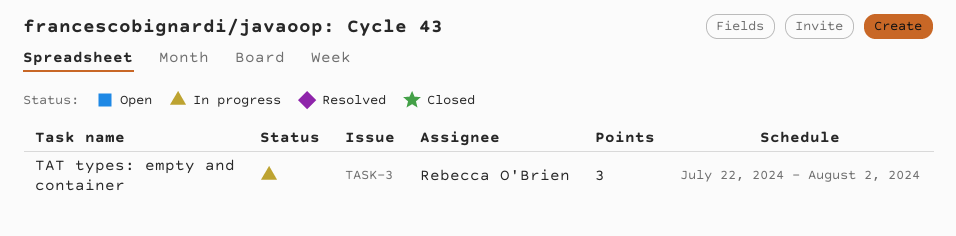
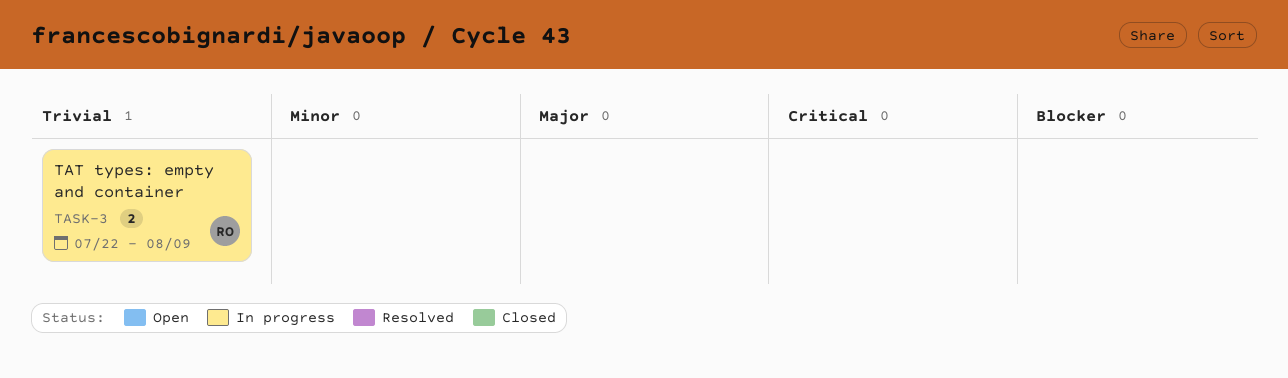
TASK-3, estimate: 3 -> 2
TASK-3, due: Aug 2 -> Aug 9

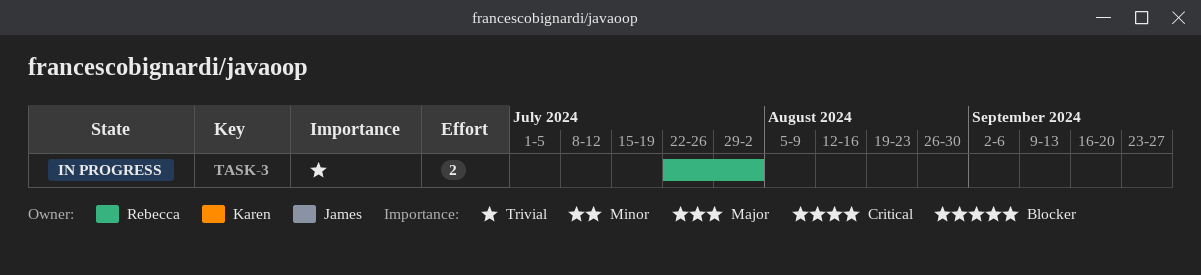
TASK-3, due: Aug 9 -> Aug 2

